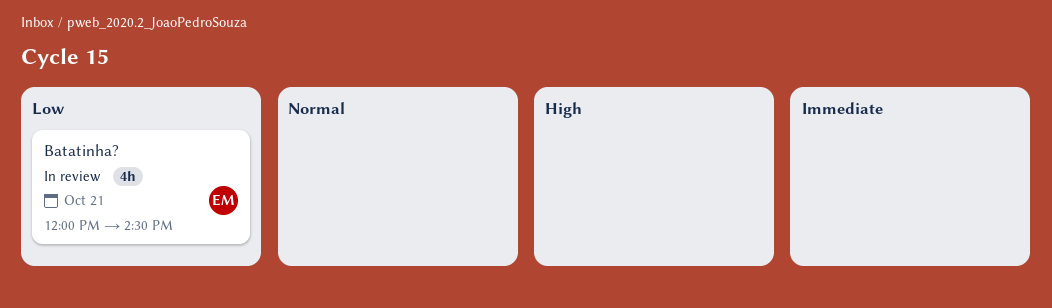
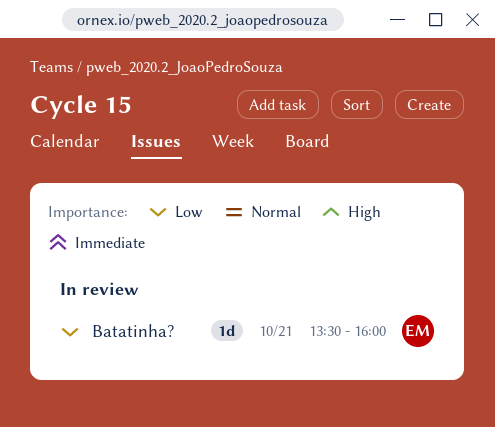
Batatinha?, estimate: 4h -> 1d
Batatinha?, begins: 12:00 -> 13:30
Batatinha?, ends: 14:30 -> 16:00

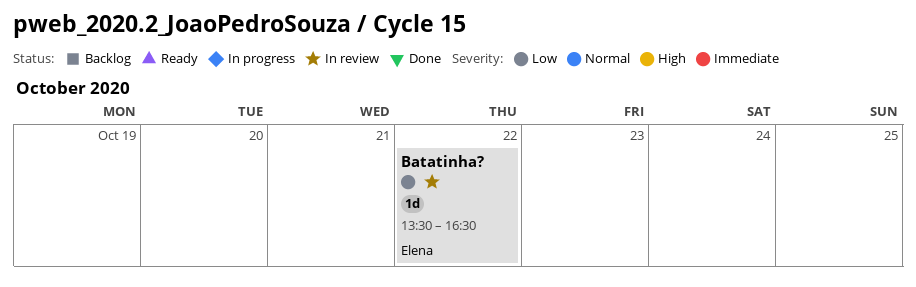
Batatinha?, day: Oct 21 -> Oct 22
Batatinha?, ends: 16:00 -> 16:30

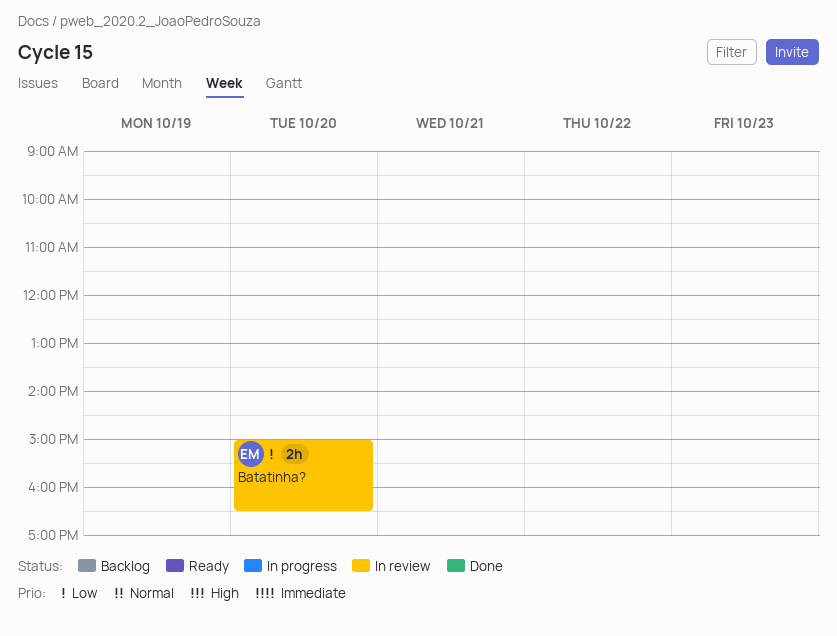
Batatinha?, estimate: 1d -> 2h
Batatinha?, day: Oct 22 -> Oct 20
Batatinha?, begins: 13:30 -> 15:00

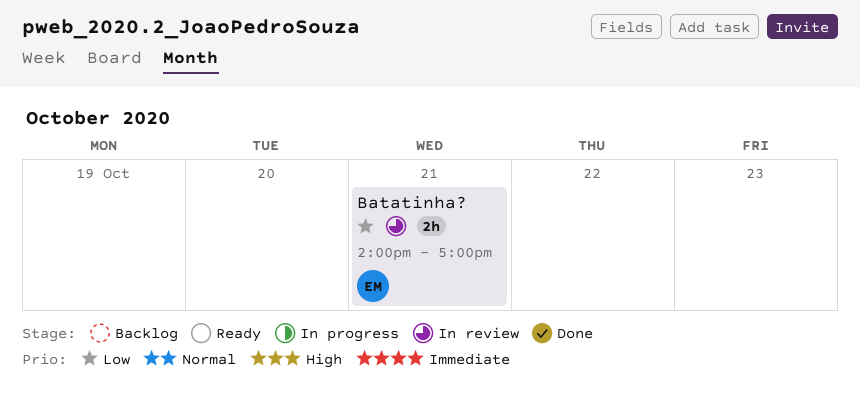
Batatinha?, day: Oct 20 -> Oct 21
Batatinha?, begins: 15:00 -> 14:00
Batatinha?, ends: 16:30 -> 17:00

